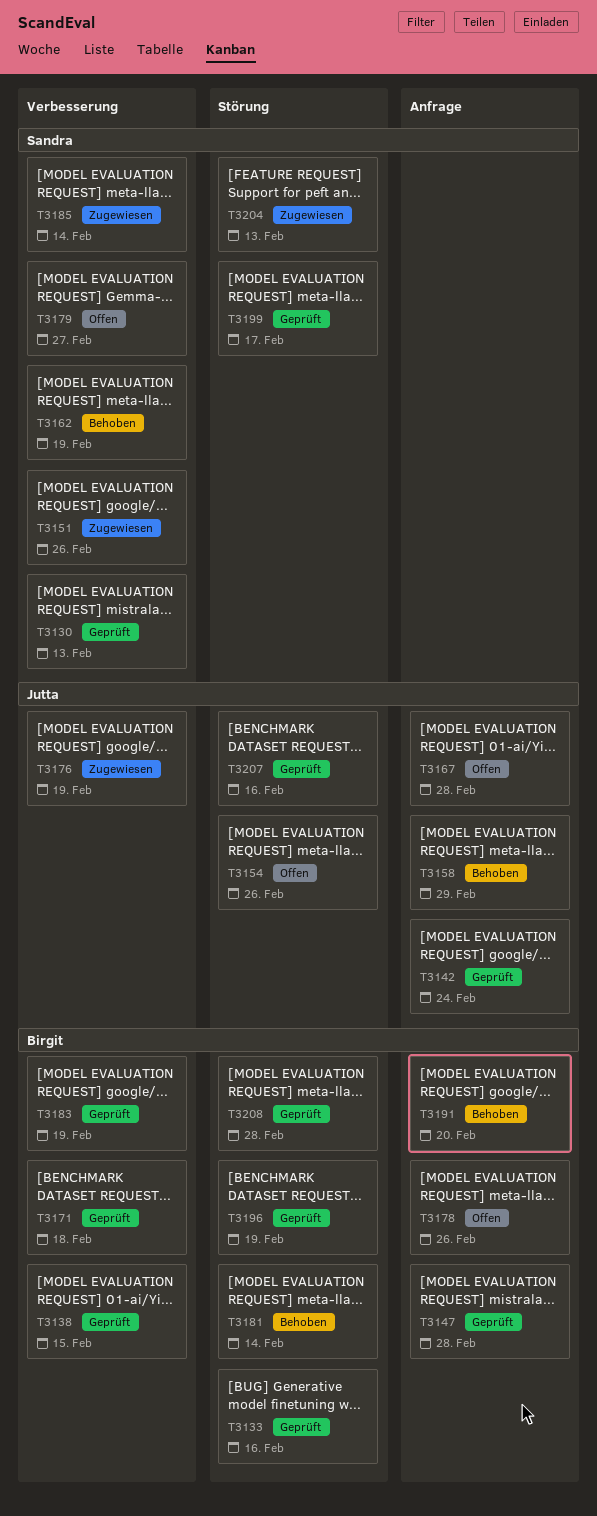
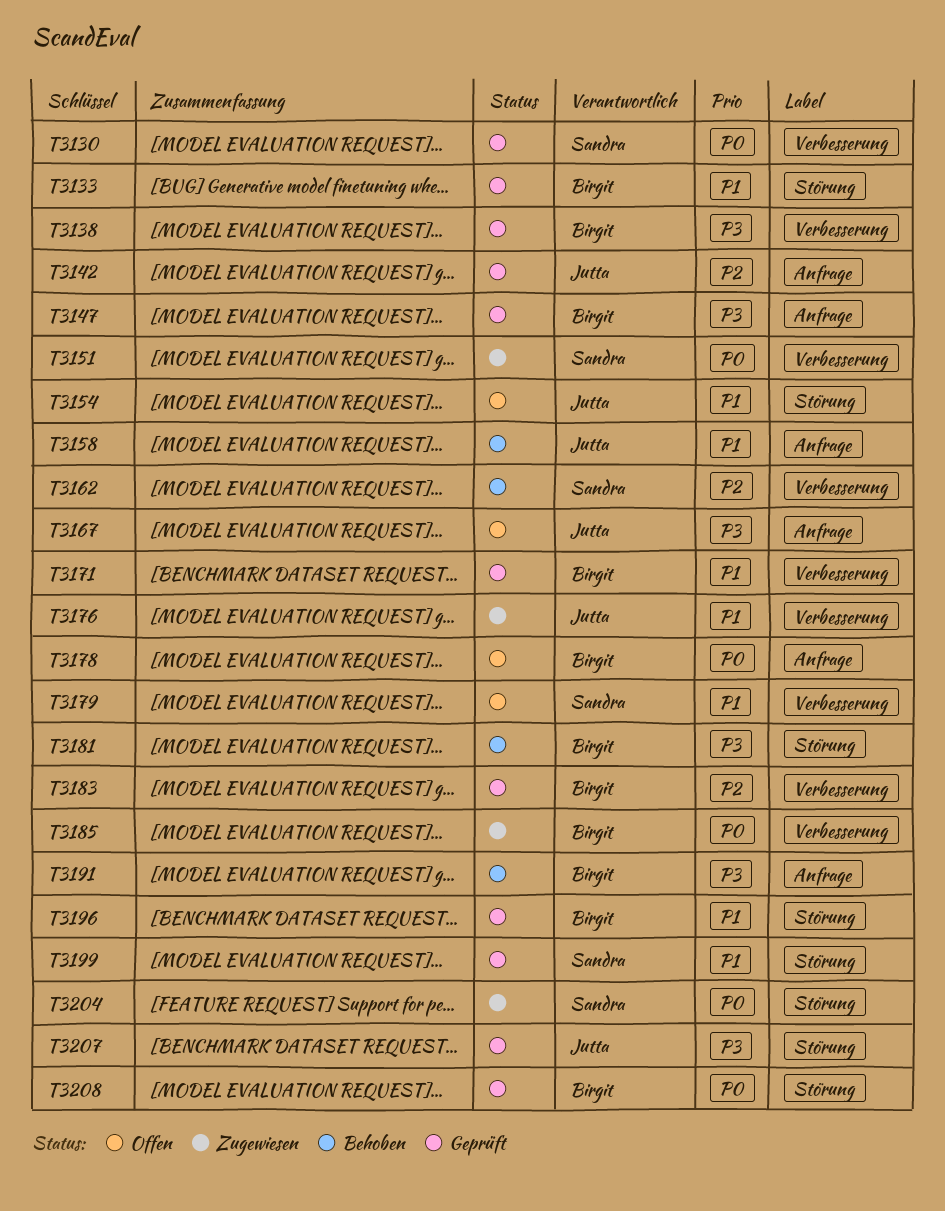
T3185, owner: Sandra -> Birgit

